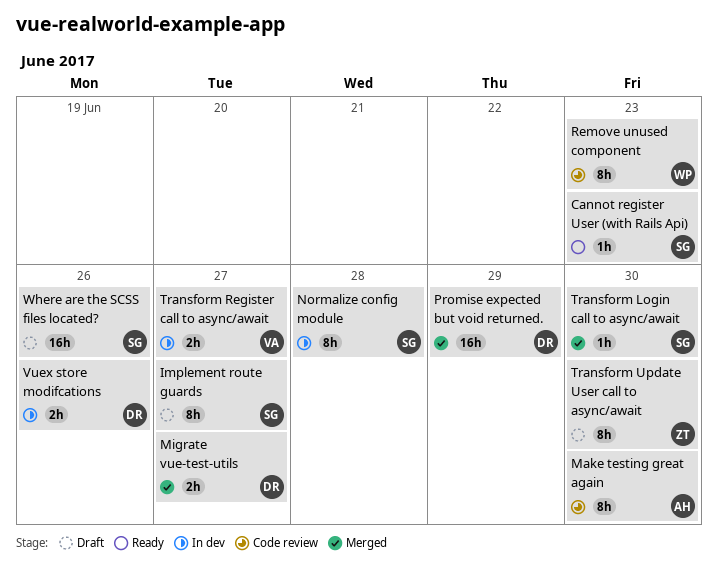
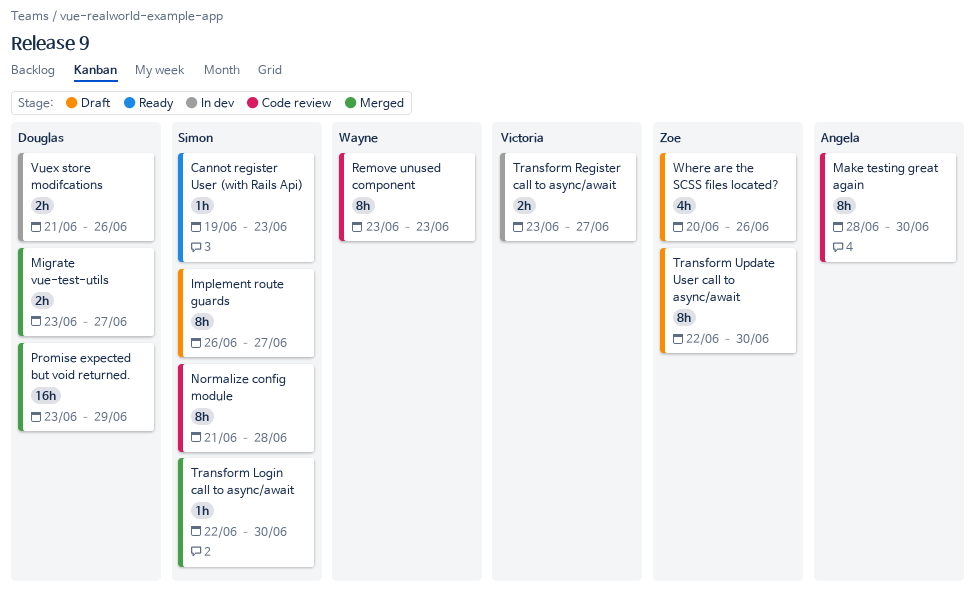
Normalize config module, status: In dev -> Code review
Where are the SCSS files located?, owner: Simon -> Zoe
Where are the SCSS files located?, estimate: 16h -> 4h

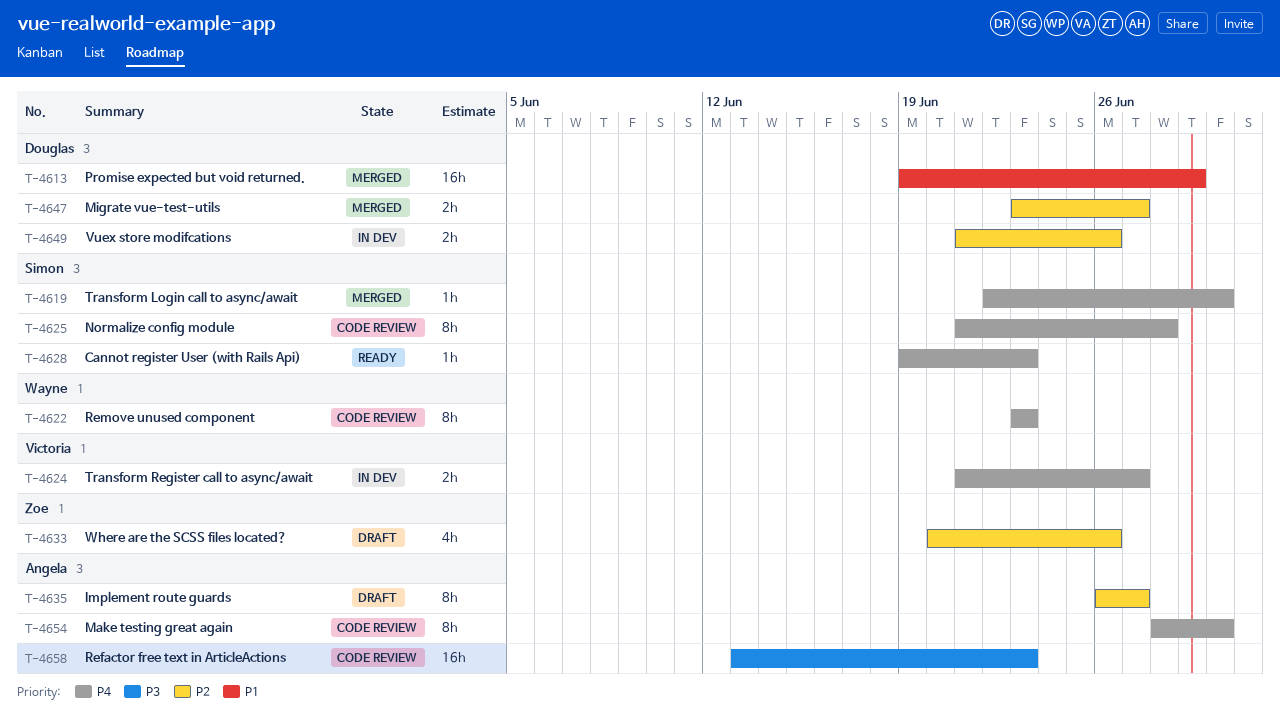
Implement route guards, owner: Simon -> Angela
Promise expected but void returned., start: Jun 23 -> Jun 19
Refactor free text in ArticleActions: none -> present
Transform Register call to async/await, start: Jun 23 -> Jun 21
Transform Update User call to async/await: present -> none

